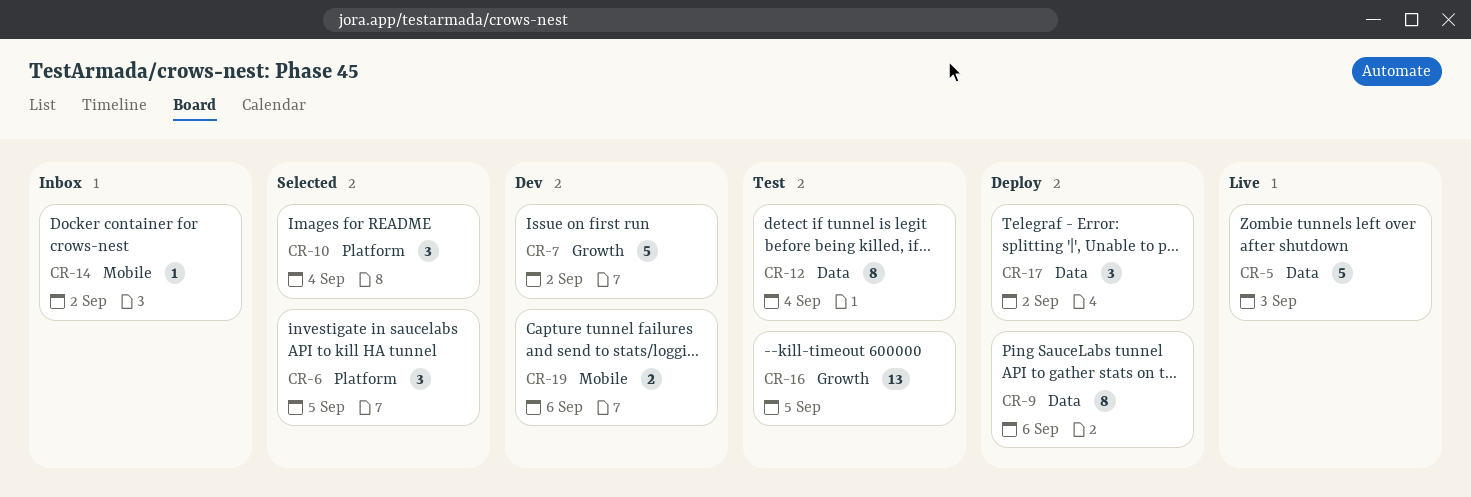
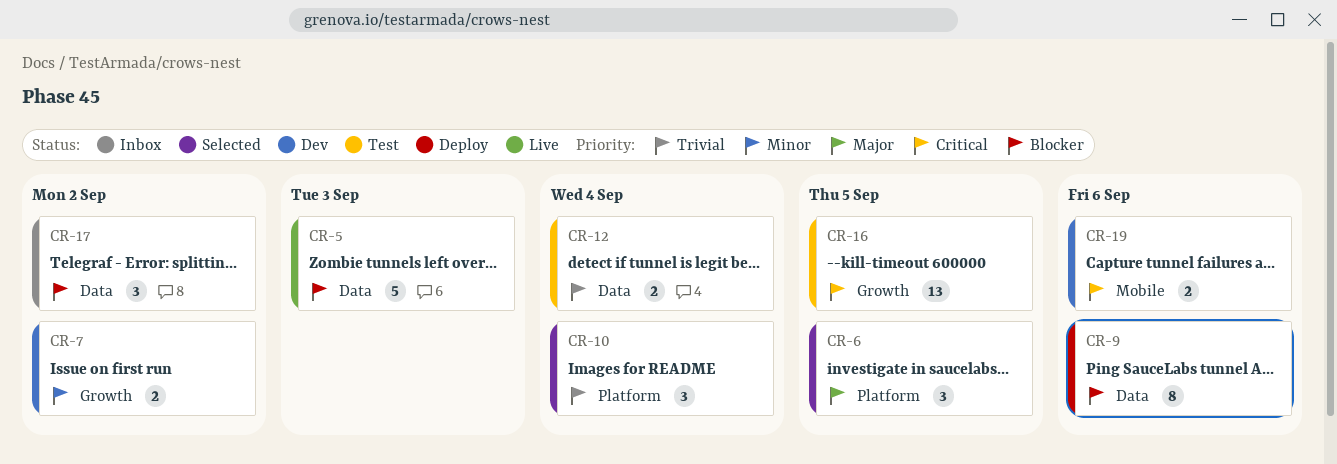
CR-7, estimate: 5 -> 2
CR-12, estimate: 8 -> 2
CR-14: present -> none
CR-17, status: Deploy -> Inbox

